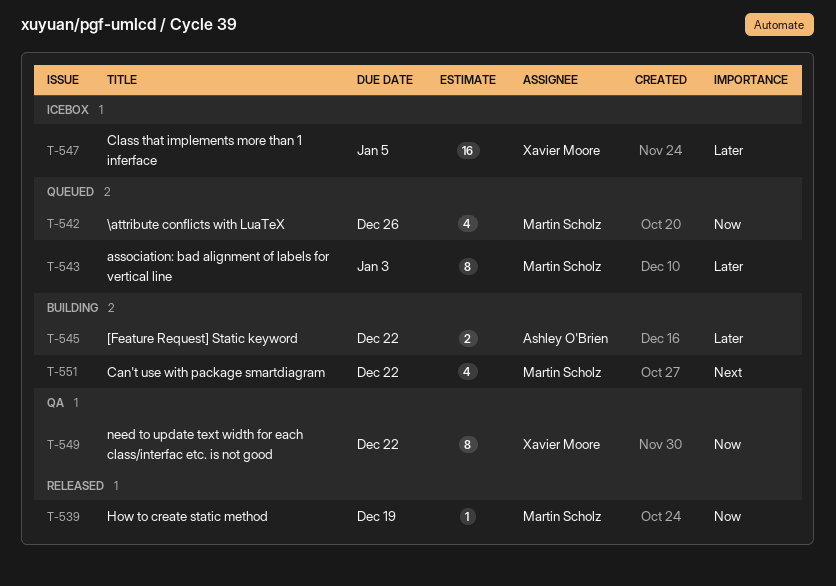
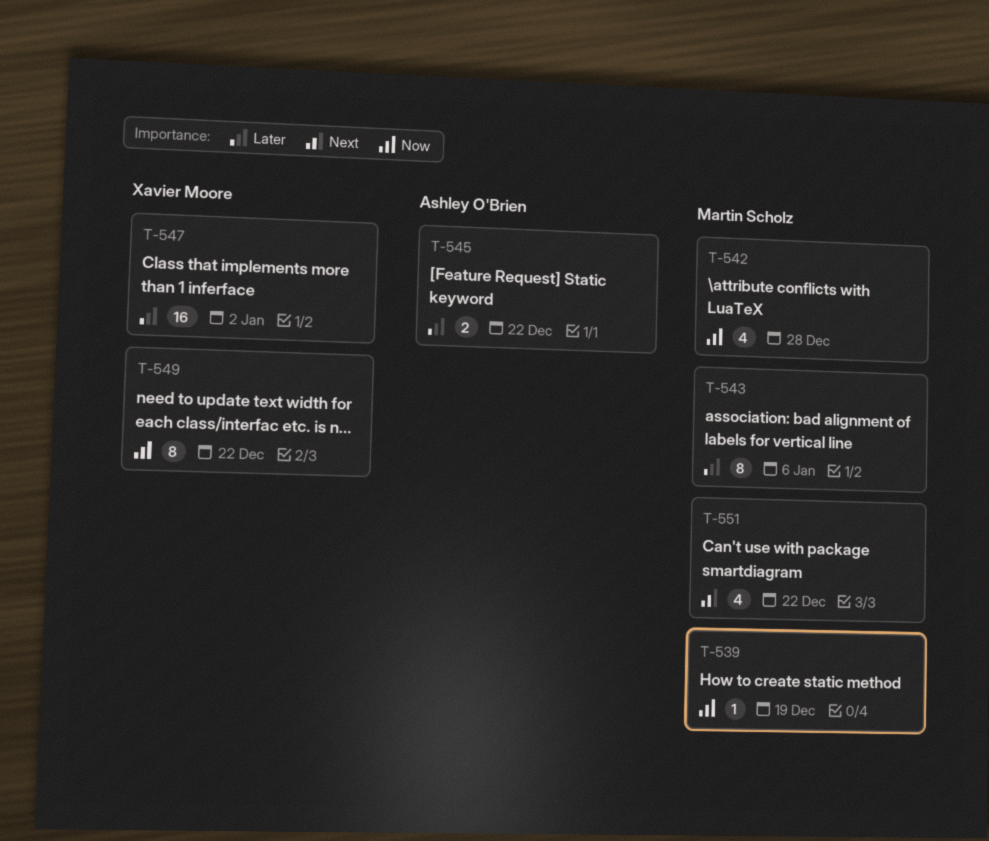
T-542, due: Dec 26 -> Dec 28
T-543, due: Jan 3 -> Jan 6
T-547, due: Jan 5 -> Jan 2

